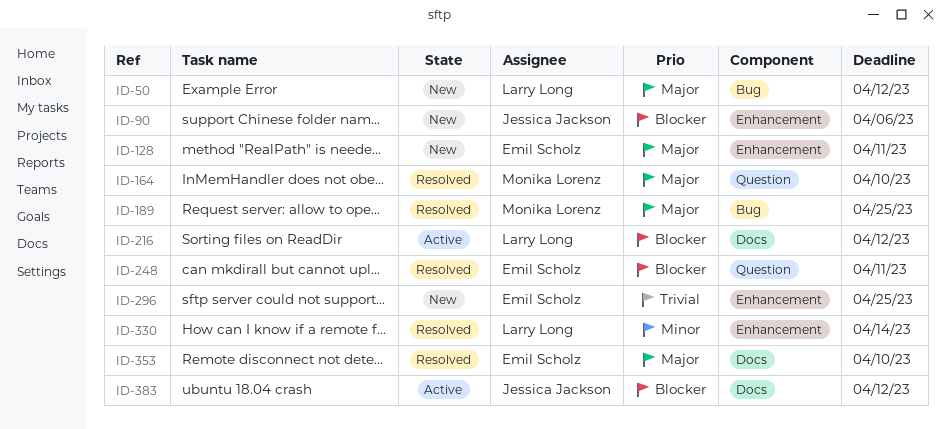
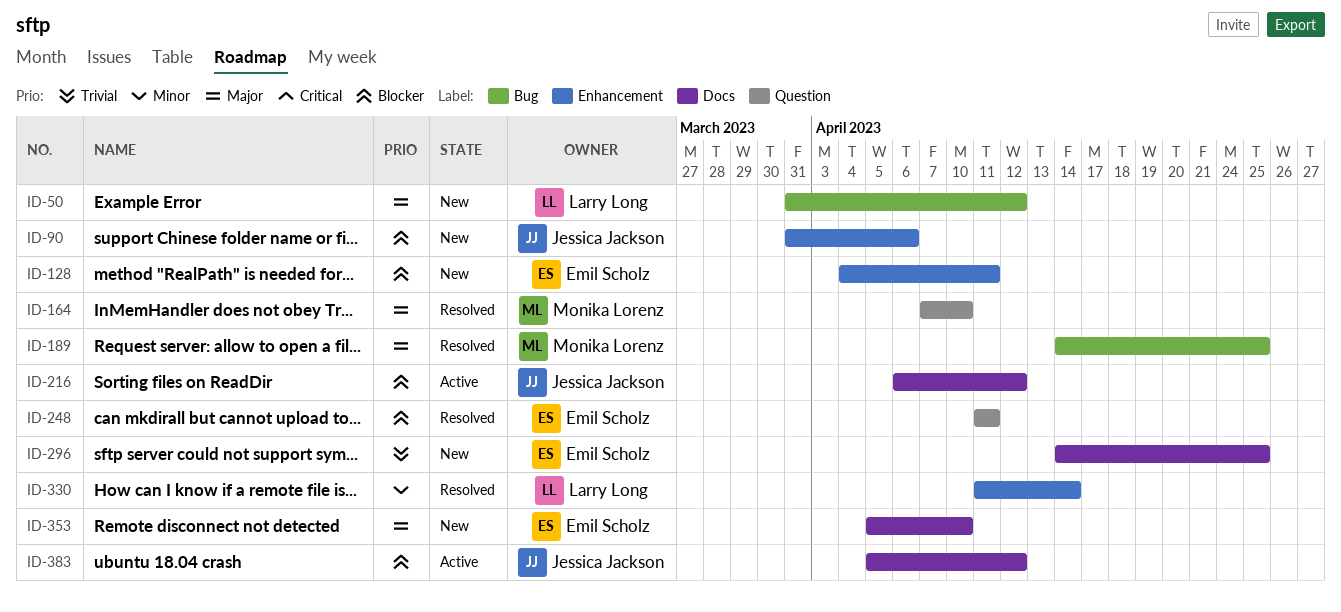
ID-128, priority: Major -> Blocker
ID-216, owner: Larry Long -> Jessica Jackson
ID-296, label: Enhancement -> Docs
ID-353, status: Resolved -> New

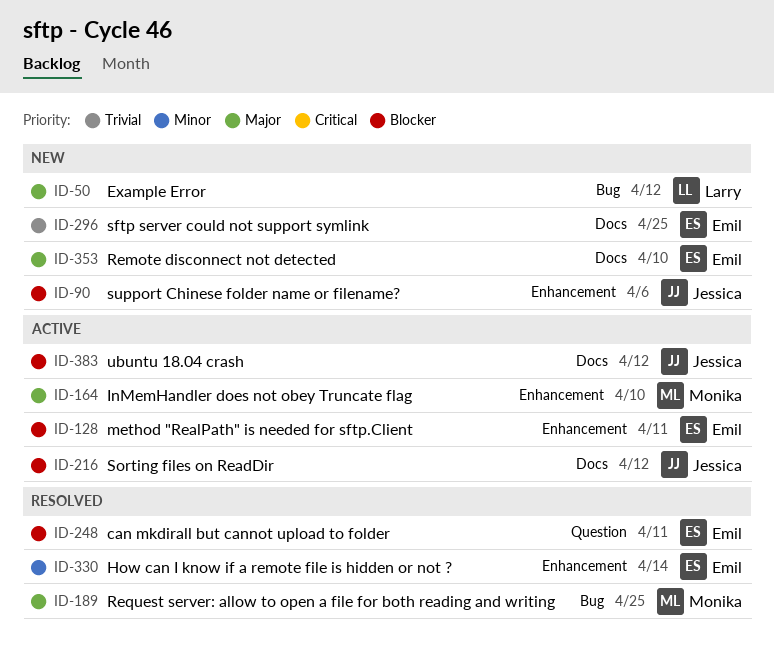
ID-128, status: New -> Active
ID-164, status: Resolved -> Active
ID-164, label: Question -> Enhancement
ID-330, owner: Larry Long -> Emil Scholz

